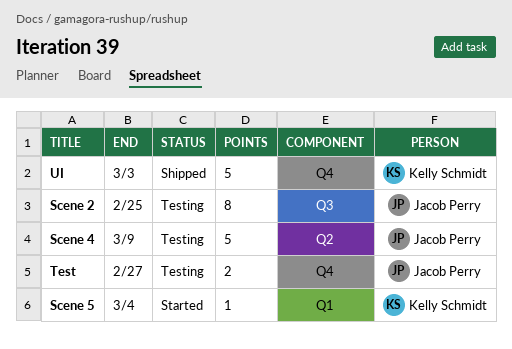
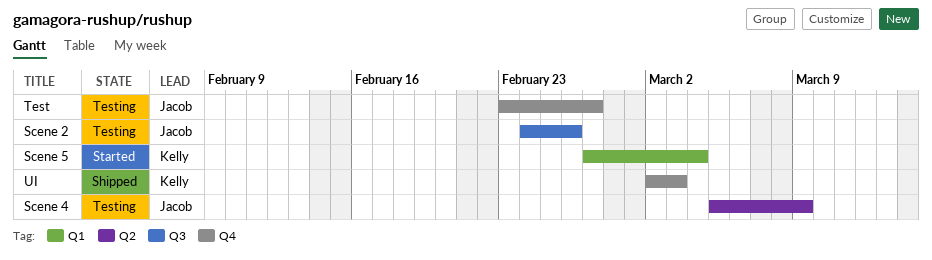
Scene 2, due: Feb 25 -> Feb 26

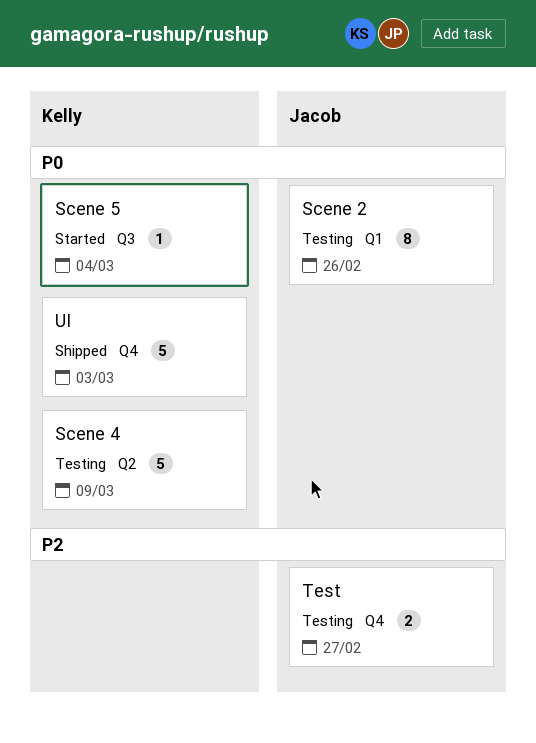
Scene 2, label: Q3 -> Q1
Scene 4, owner: Jacob -> Kelly
Scene 5, label: Q1 -> Q3

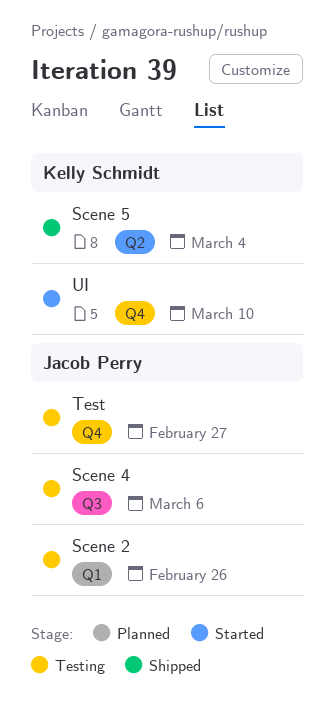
Scene 4, owner: Kelly Schmidt -> Jacob Perry
Scene 4, label: Q2 -> Q3
Scene 4, due: Mar 9 -> Mar 6
Scene 5, status: Started -> Shipped
Scene 5, label: Q3 -> Q2
UI, status: Shipped -> Started
UI, due: Mar 3 -> Mar 10

